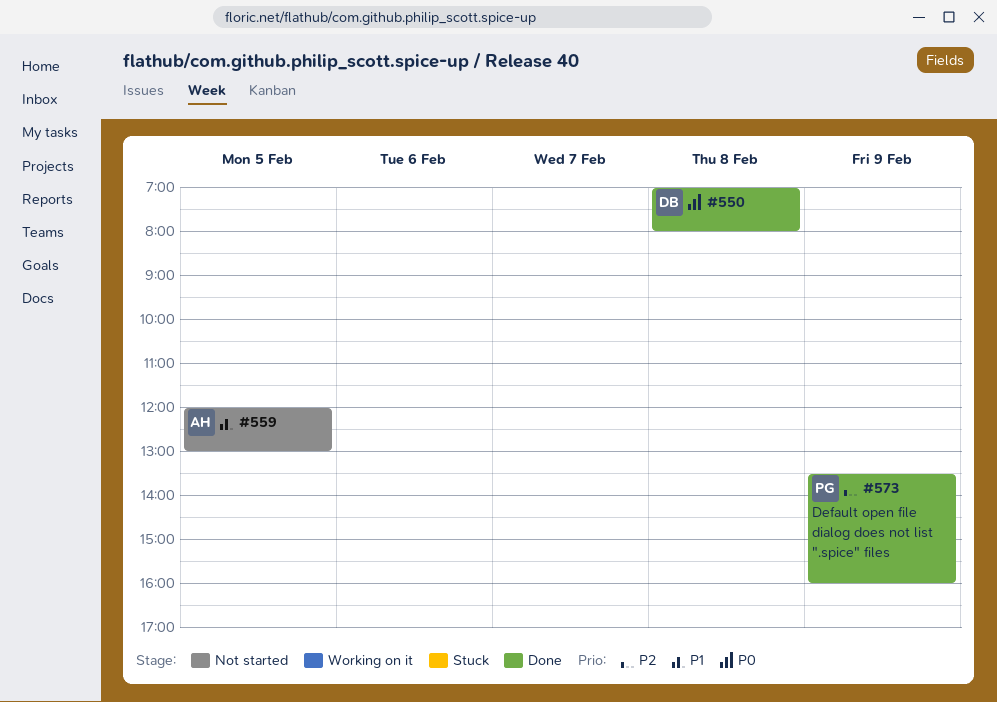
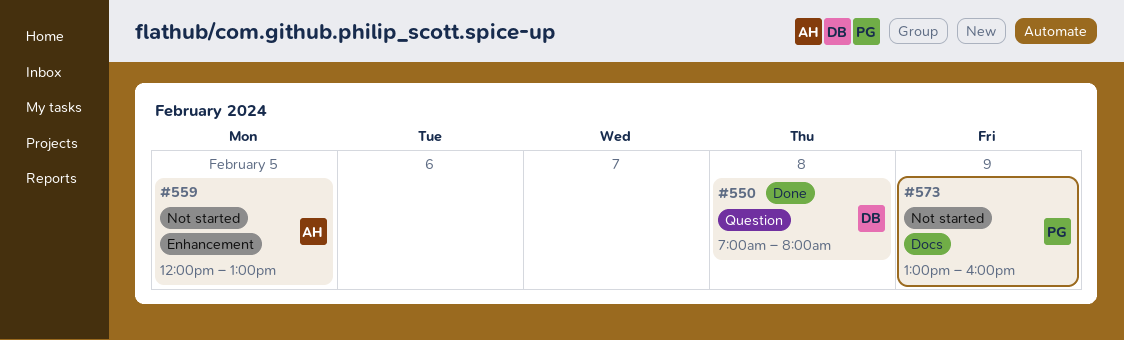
#573, status: Done -> Not started
#573, begins: 13:30 -> 13:00

